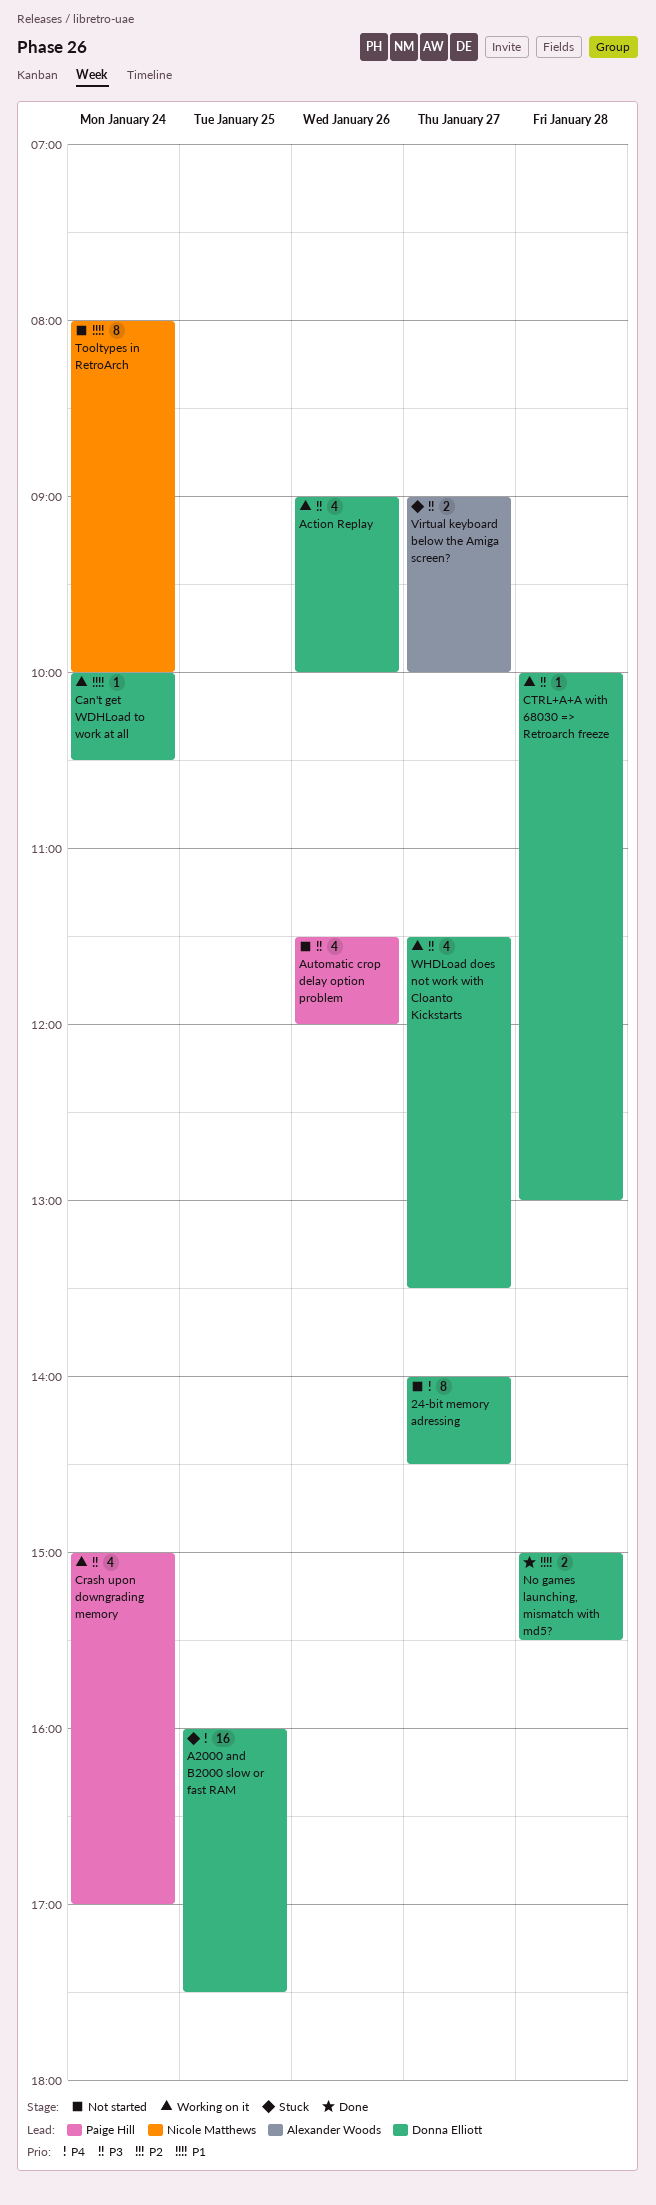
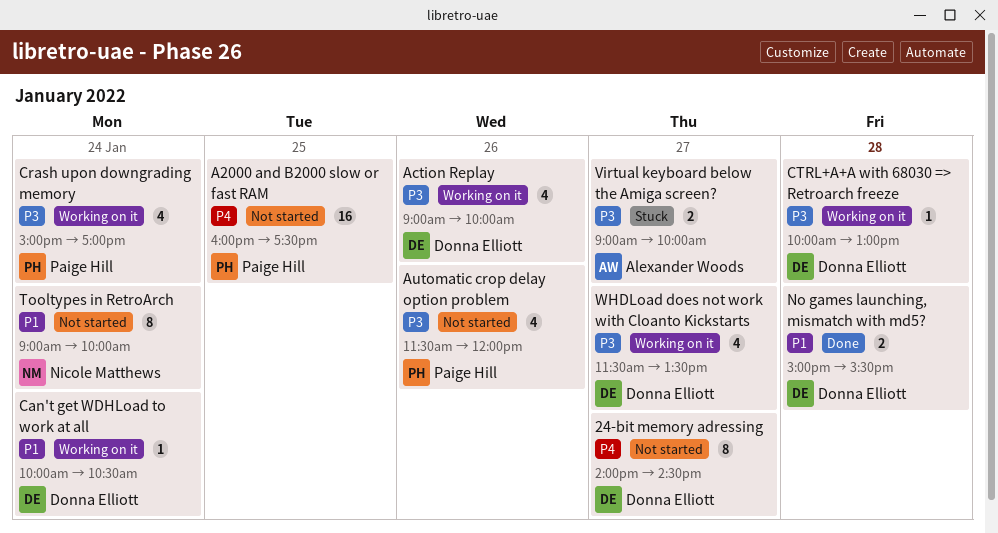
A2000 and B2000 slow or fast RAM, status: Stuck -> Not started
A2000 and B2000 slow or fast RAM, owner: Donna Elliott -> Paige Hill
Tooltypes in RetroArch, begins: 08:00 -> 09:00

